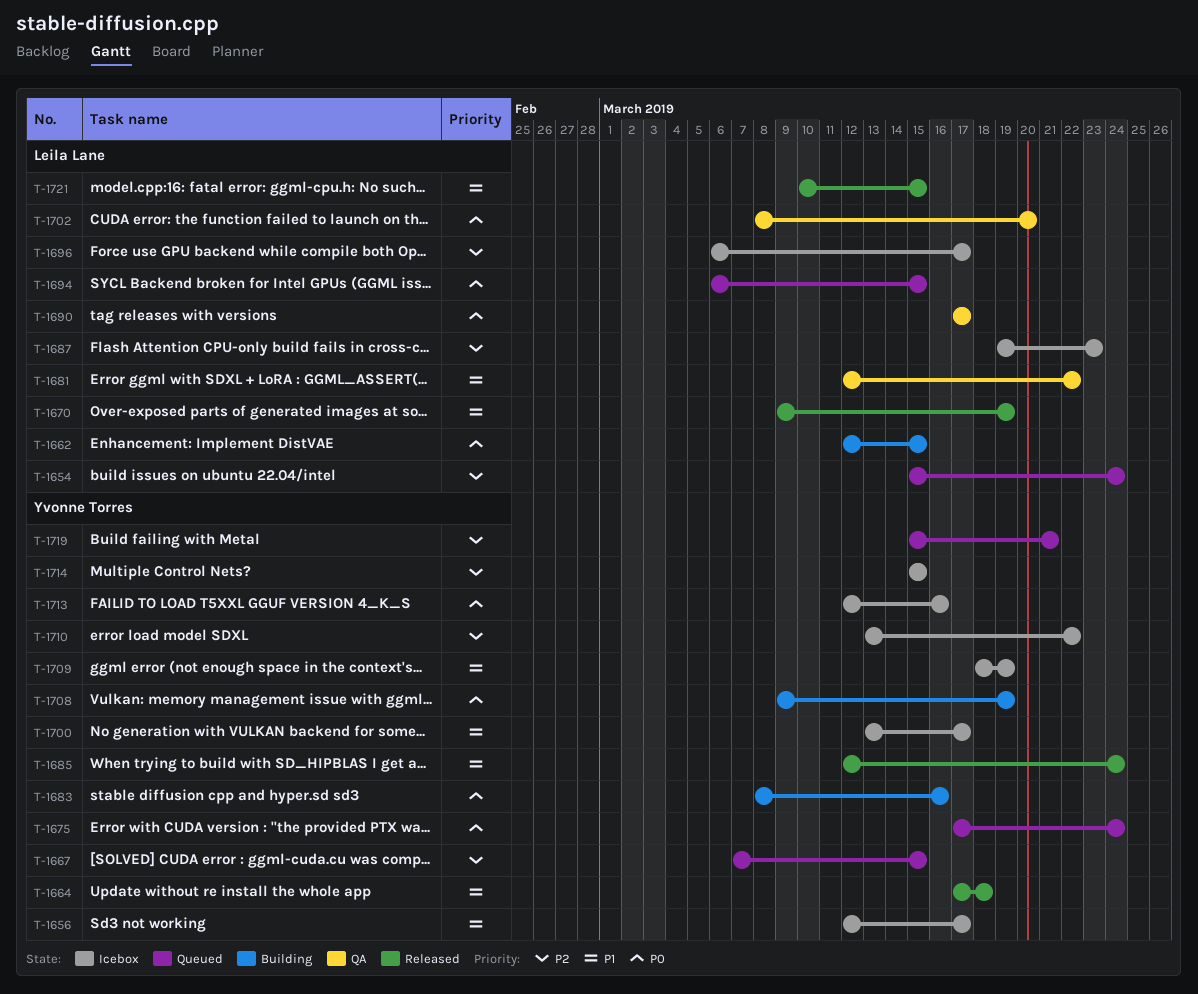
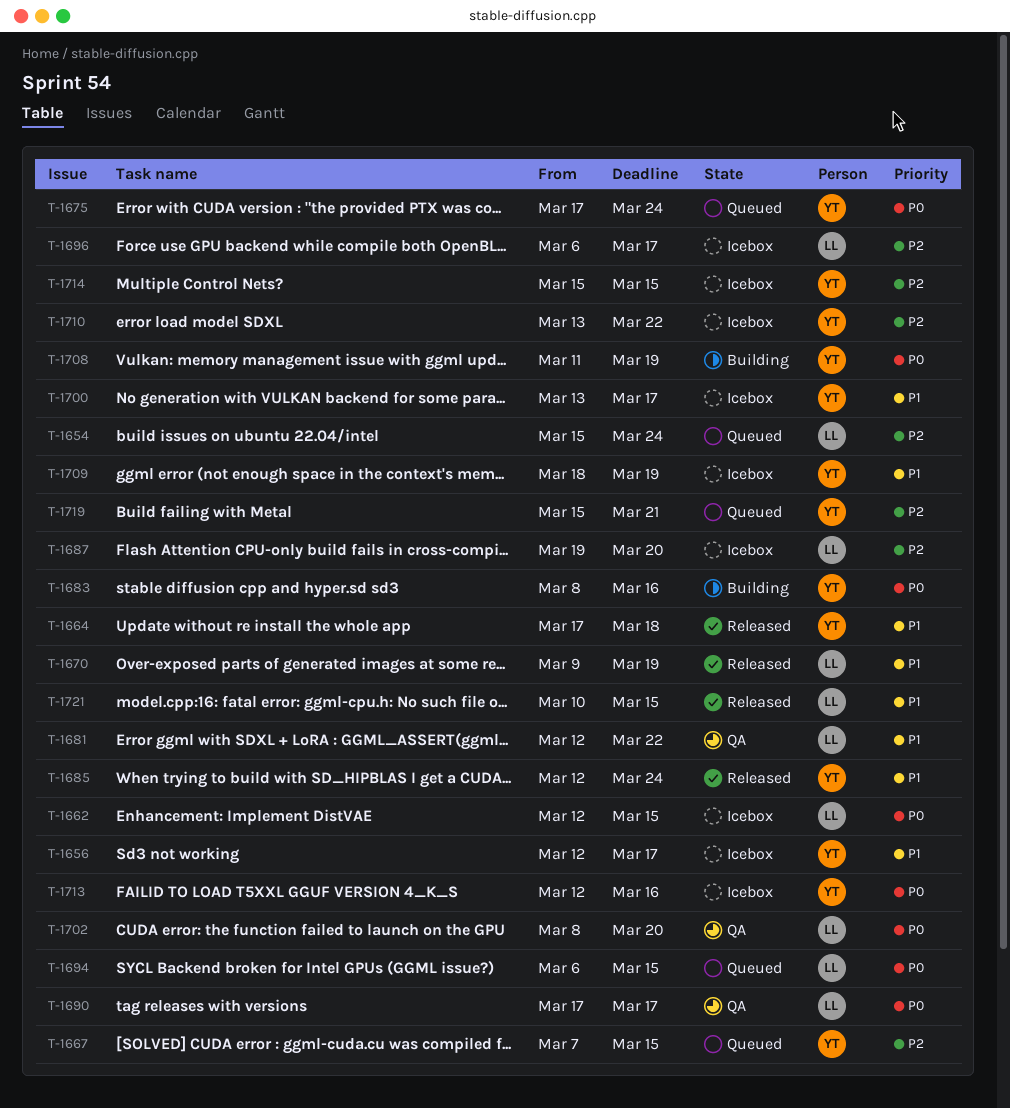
T-1662, status: Building -> Icebox
T-1687, due: Mar 23 -> Mar 20
T-1708, start: Mar 9 -> Mar 11

